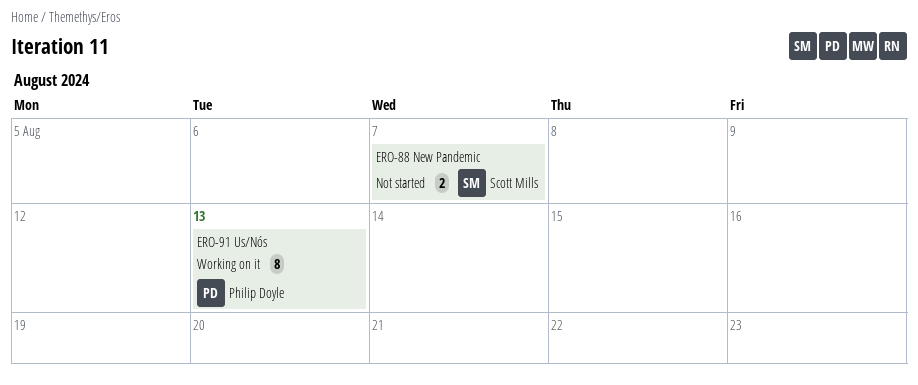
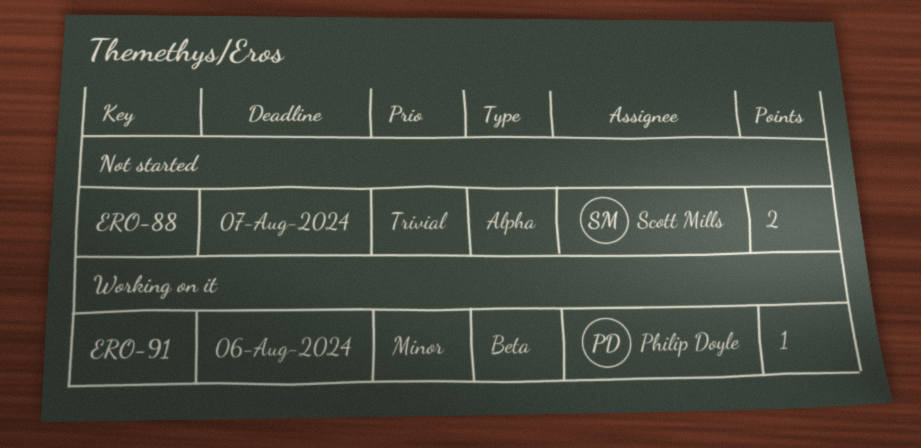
ERO-91, estimate: 8 -> 1
ERO-91, due: Aug 13 -> Aug 6

